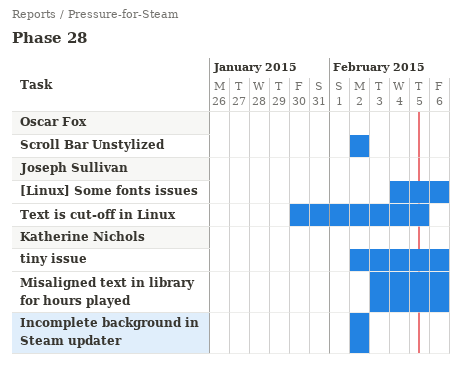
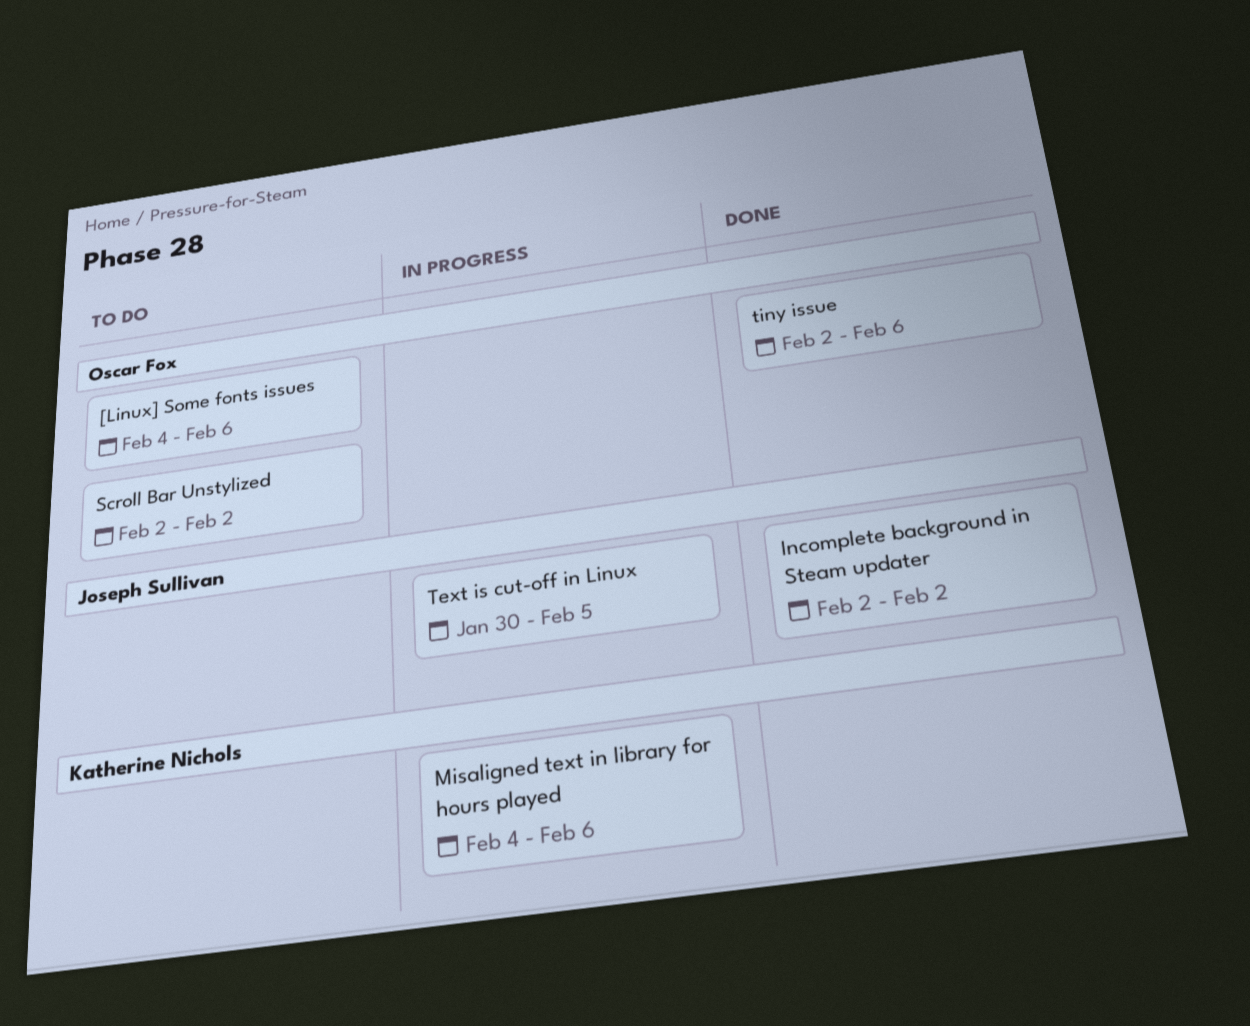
[Linux] Some fonts issues, owner: Joseph Sullivan -> Oscar Fox
Incomplete background in Steam updater, owner: Katherine Nichols -> Joseph Sullivan
Misaligned text in library for hours played, start: Feb 3 -> Feb 4
tiny issue, owner: Katherine Nichols -> Oscar Fox

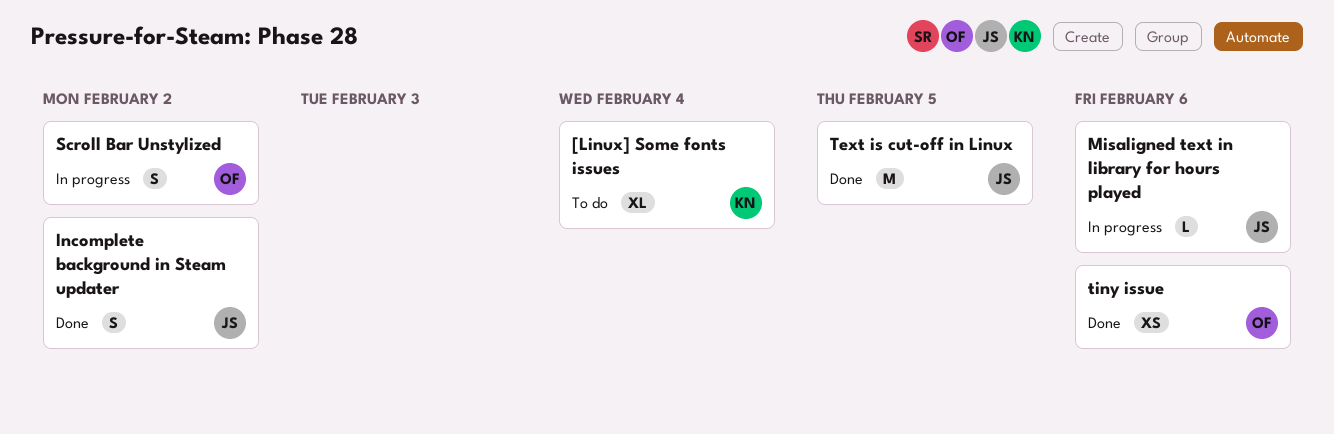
[Linux] Some fonts issues, owner: Oscar Fox -> Katherine Nichols
[Linux] Some fonts issues, due: Feb 6 -> Feb 4
Misaligned text in library for hours played, owner: Katherine Nichols -> Joseph Sullivan
Scroll Bar Unstylized, status: To do -> In progress
Text is cut-off in Linux, status: In progress -> Done

